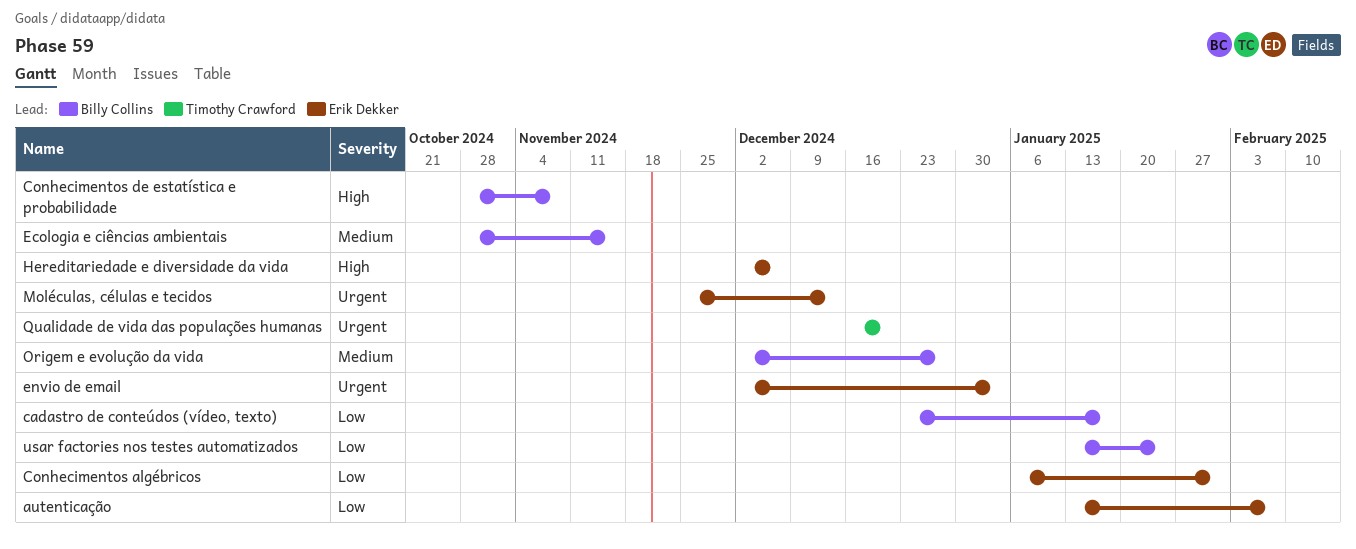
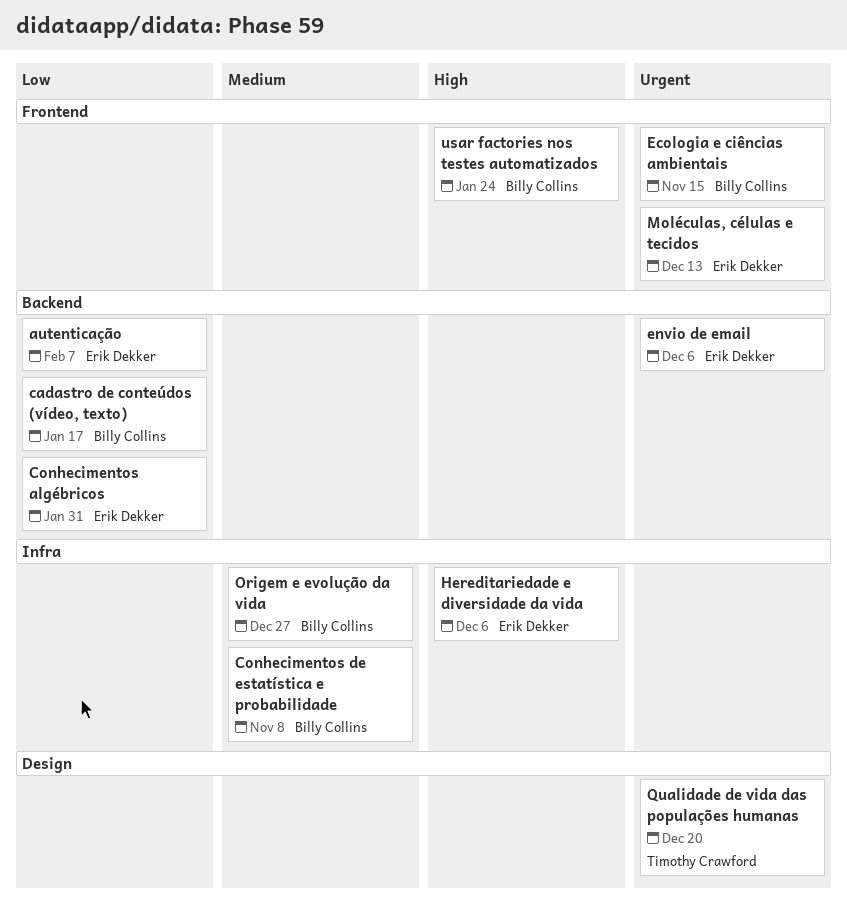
Conhecimentos de estatística e probabilidade, priority: High -> Medium
Ecologia e ciências ambientais, priority: Medium -> Urgent
envio de email, due: Jan 3 -> Dec 6
usar factories nos testes automatizados, priority: Low -> High

